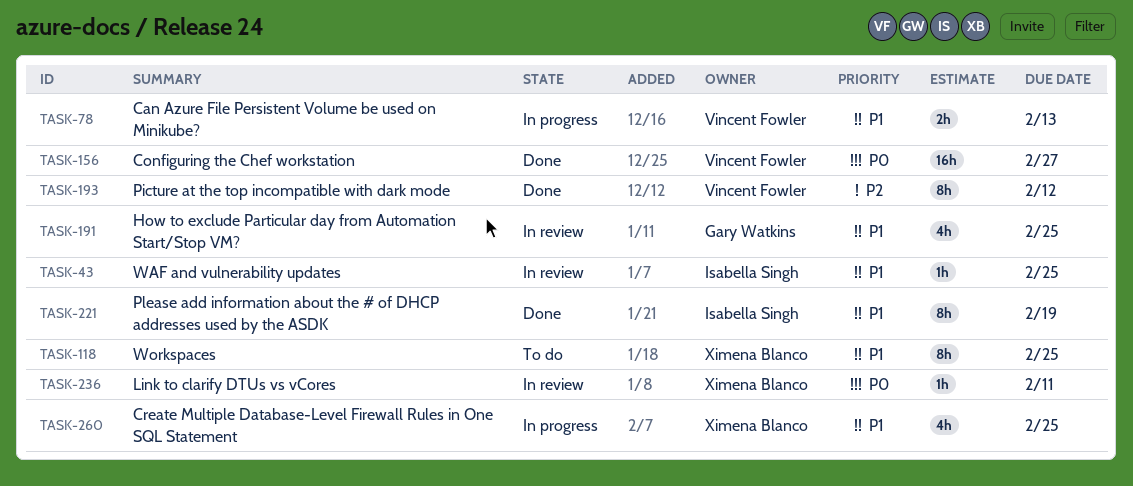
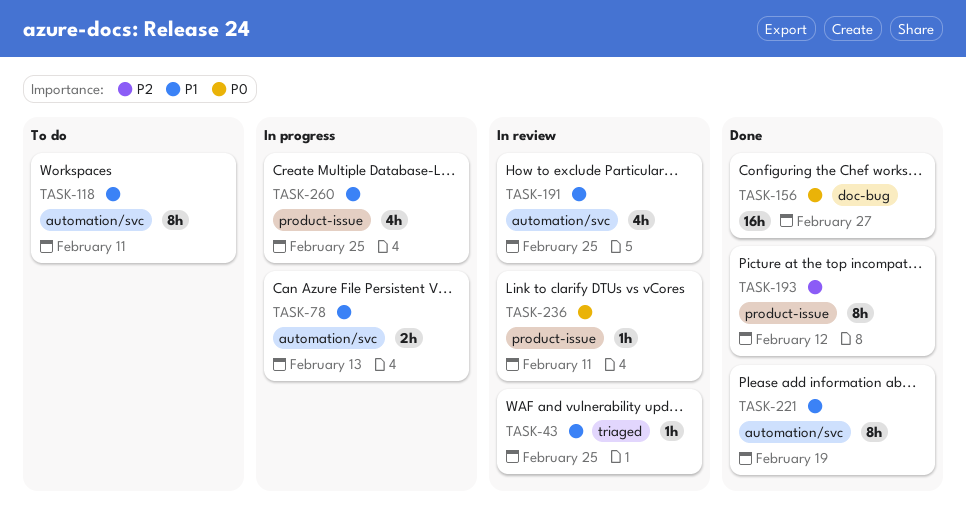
TASK-118, due: Feb 25 -> Feb 11

